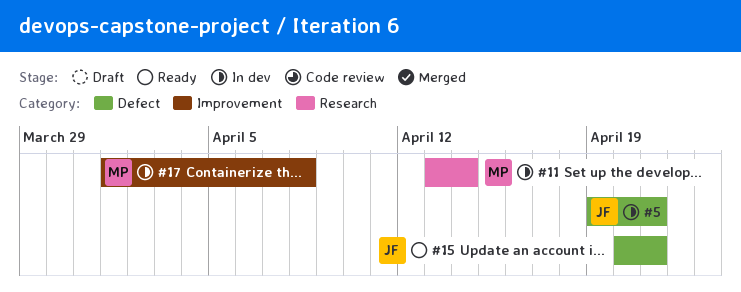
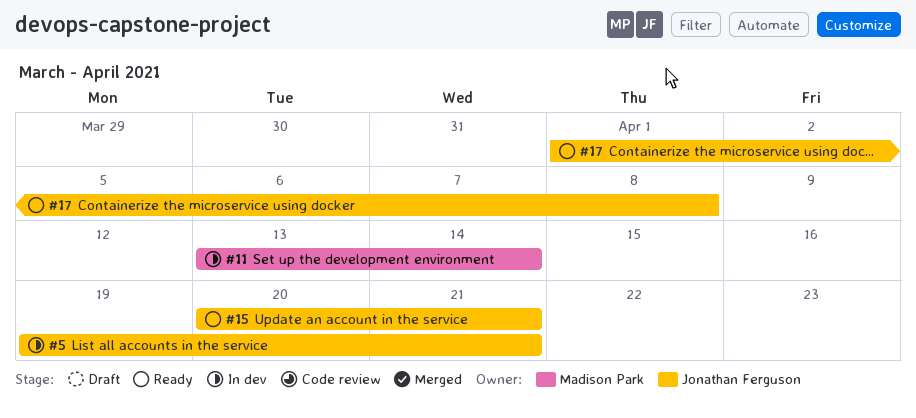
#17, status: In dev -> Ready
#17, owner: Madison Park -> Jonathan Ferguson

